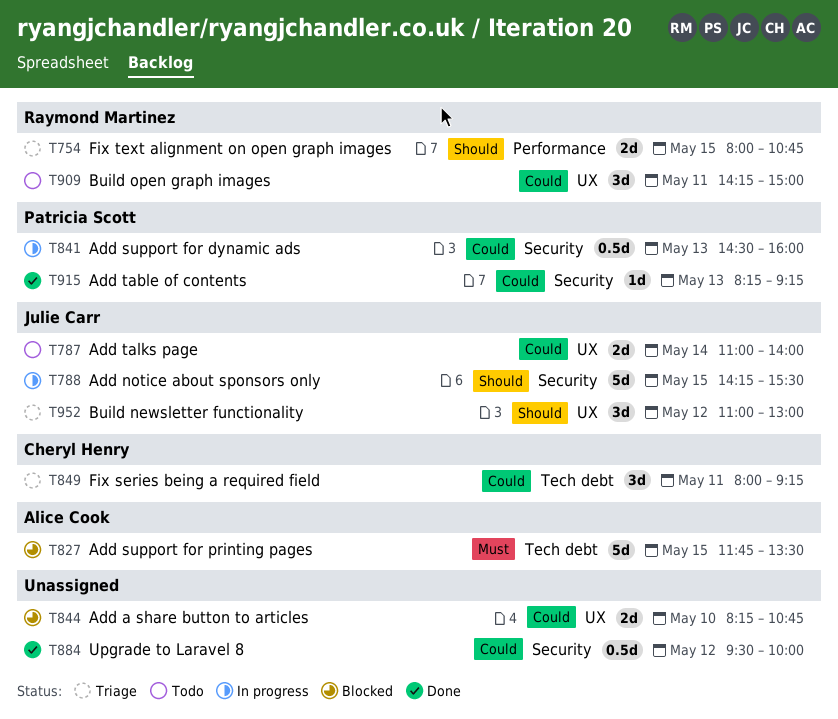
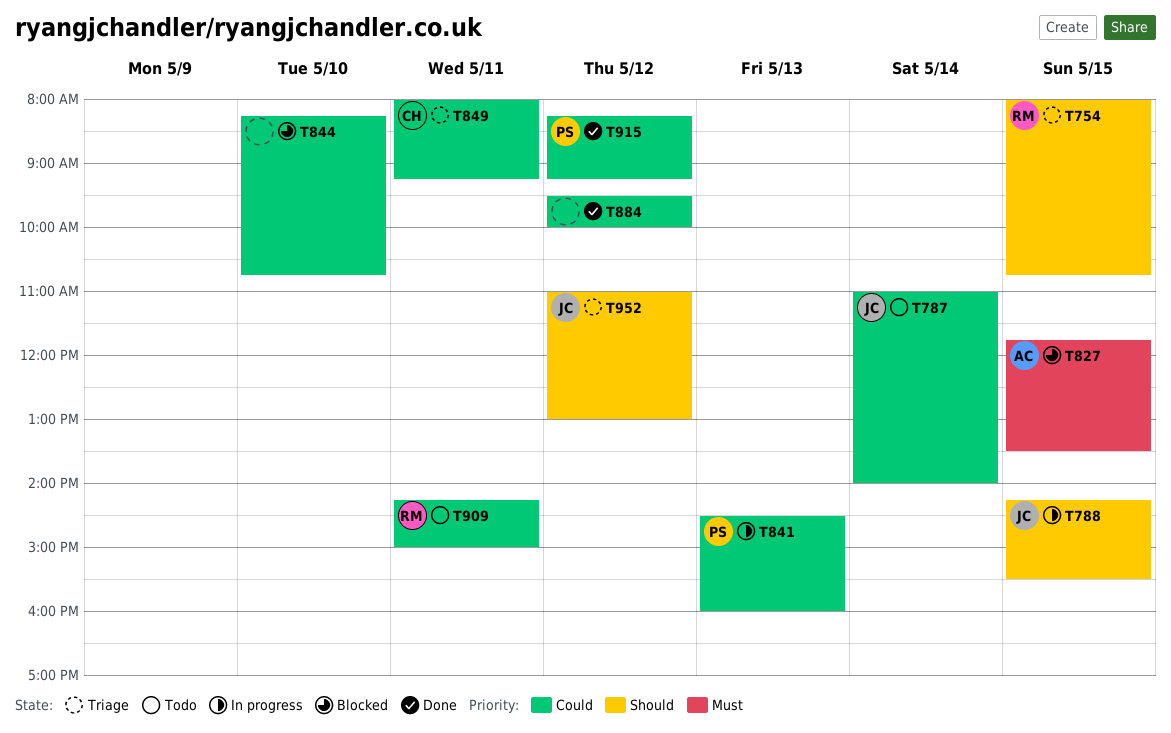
T915, day: May 13 -> May 12

